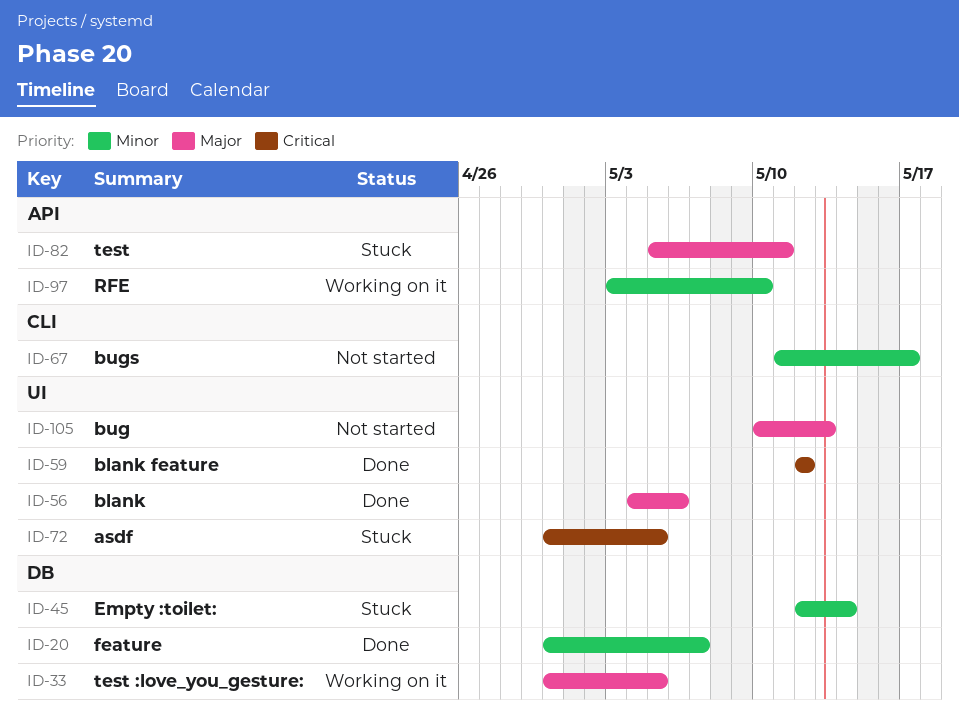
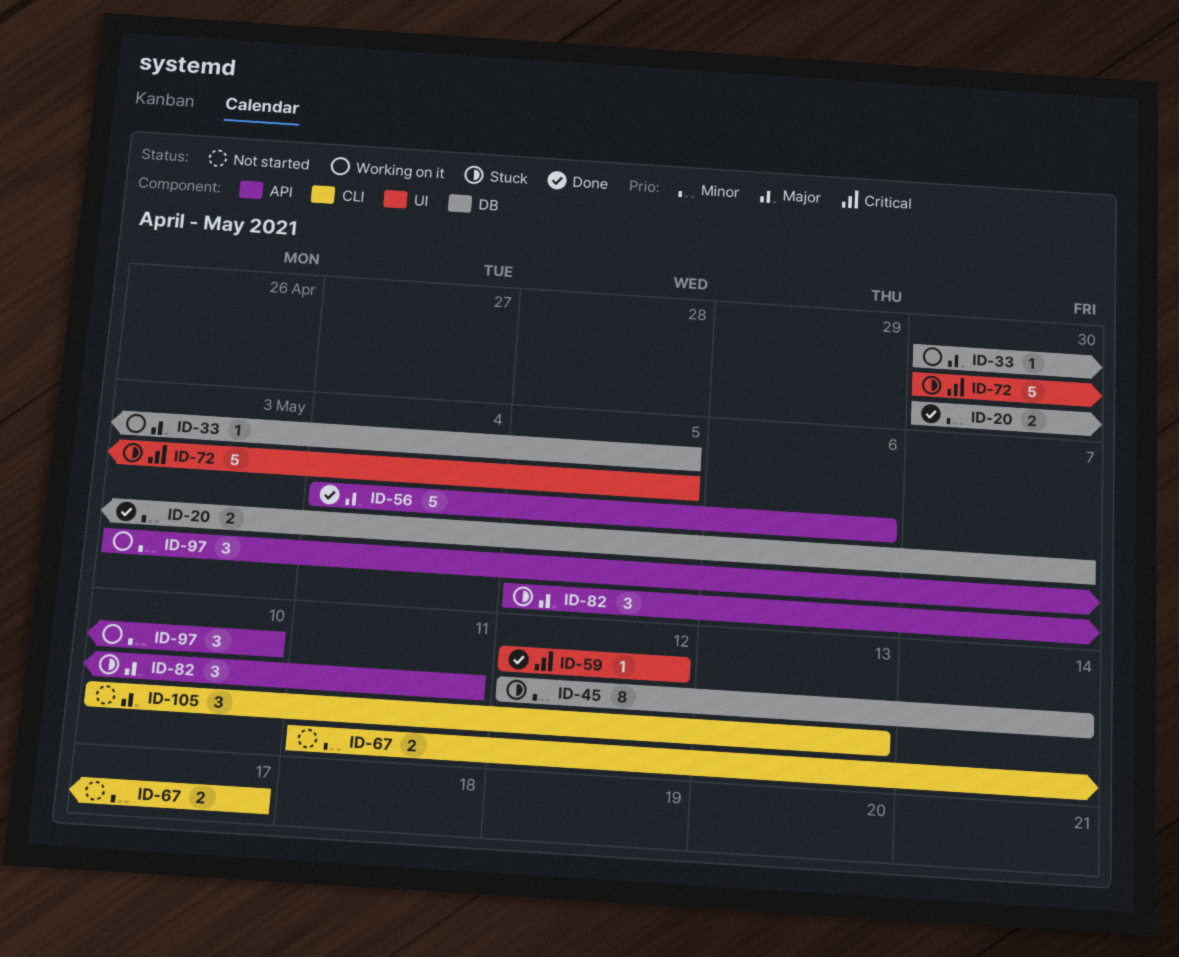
ID-56, label: UI -> API
ID-105, label: UI -> CLI

